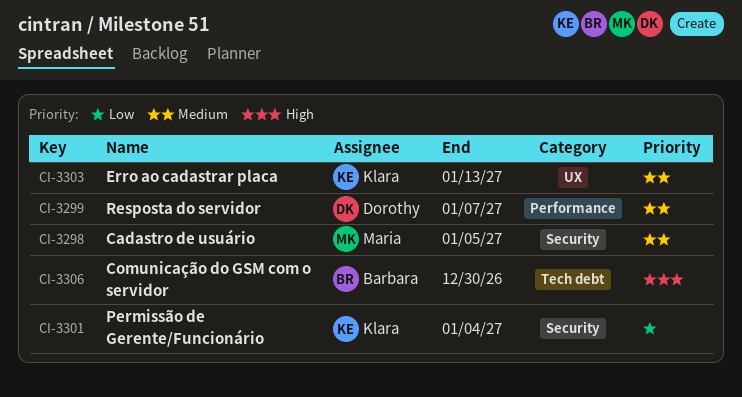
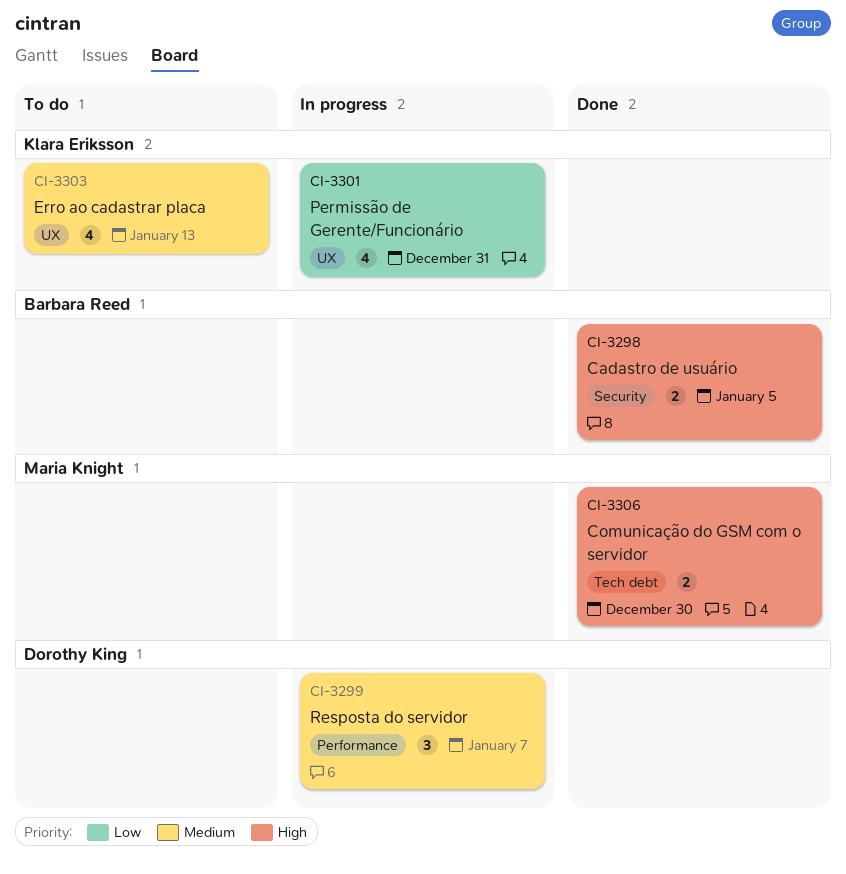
CI-3298, owner: Maria Knight -> Barbara Reed
CI-3298, priority: Medium -> High
CI-3301, label: Security -> UX
CI-3301, due: Jan 4 -> Dec 31
CI-3306, owner: Barbara Reed -> Maria Knight

